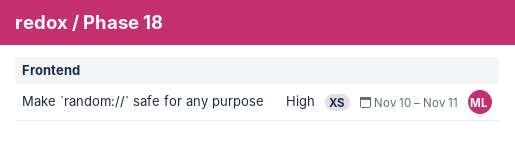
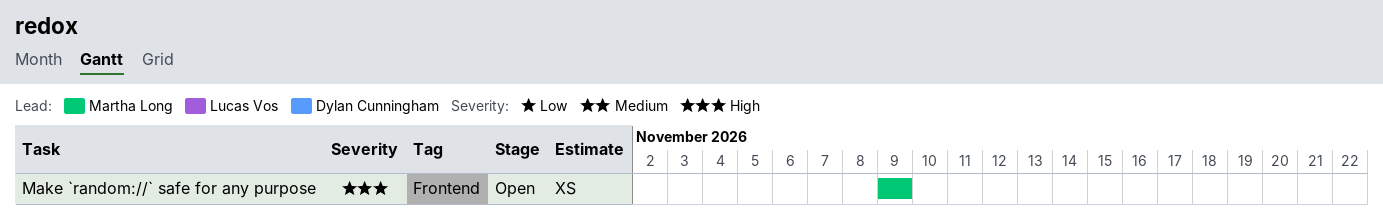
Make `random://` safe for any purpose, start: Nov 10 -> Nov 9
Make `random://` safe for any purpose, due: Nov 11 -> Nov 9

